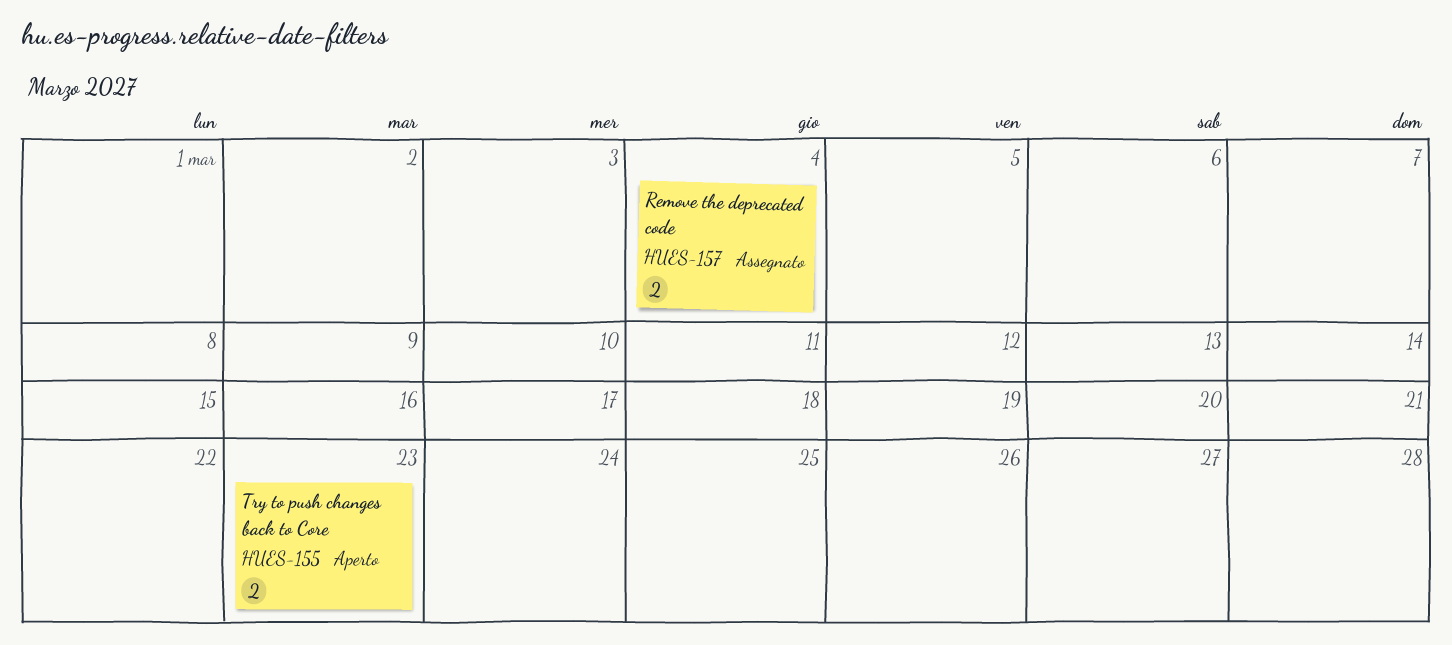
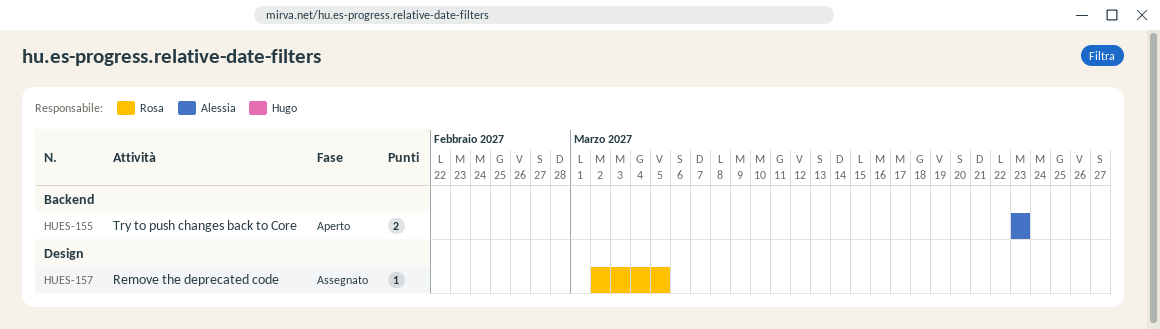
HUES-157, estimate: 2 -> 1
HUES-157, due: Mar 4 -> Mar 5

